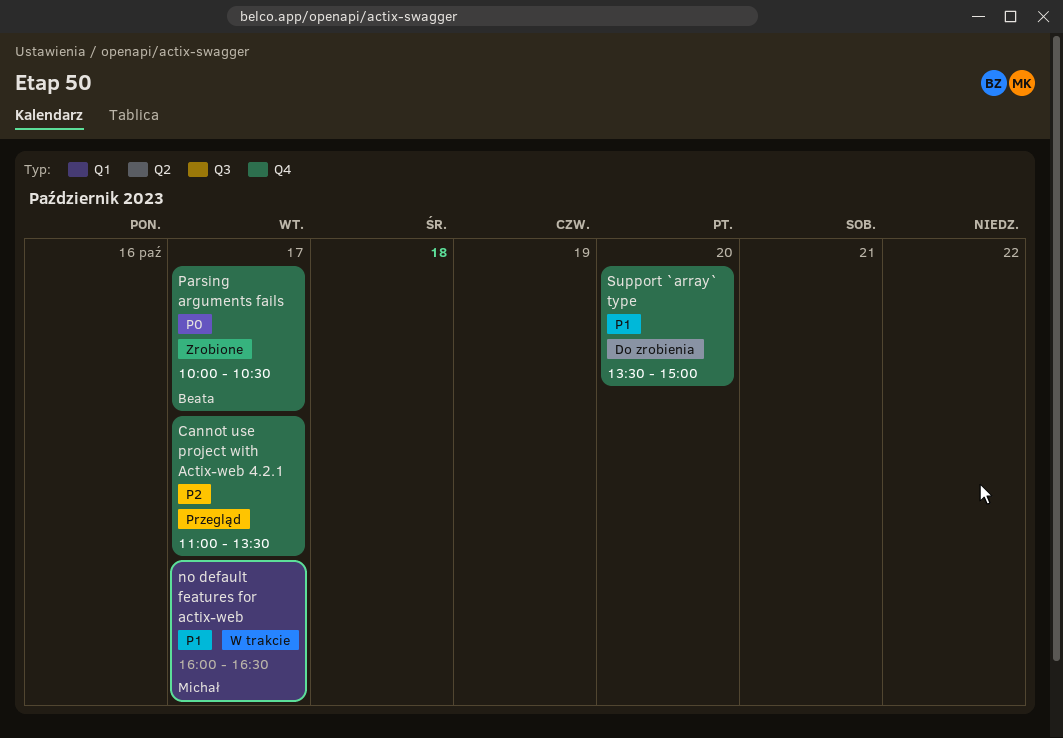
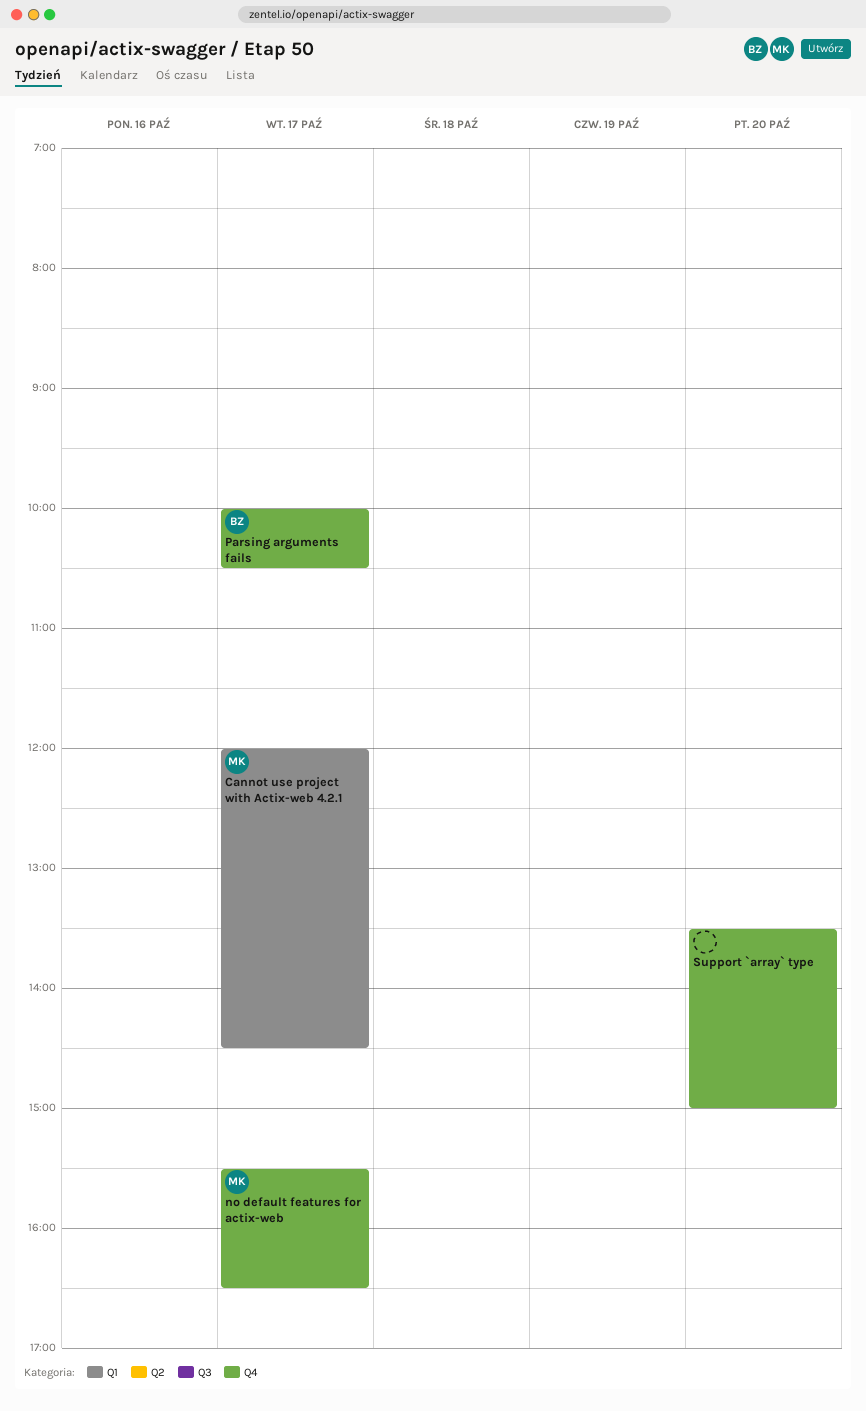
Cannot use project with Actix-web 4.2.1, owner: none -> Michał
Cannot use project with Actix-web 4.2.1, label: Q4 -> Q1
Cannot use project with Actix-web 4.2.1, begins: 11:00 -> 12:00
Cannot use project with Actix-web 4.2.1, ends: 13:30 -> 14:30
no default features for actix-web, label: Q1 -> Q4
no default features for actix-web, begins: 16:00 -> 15:30

